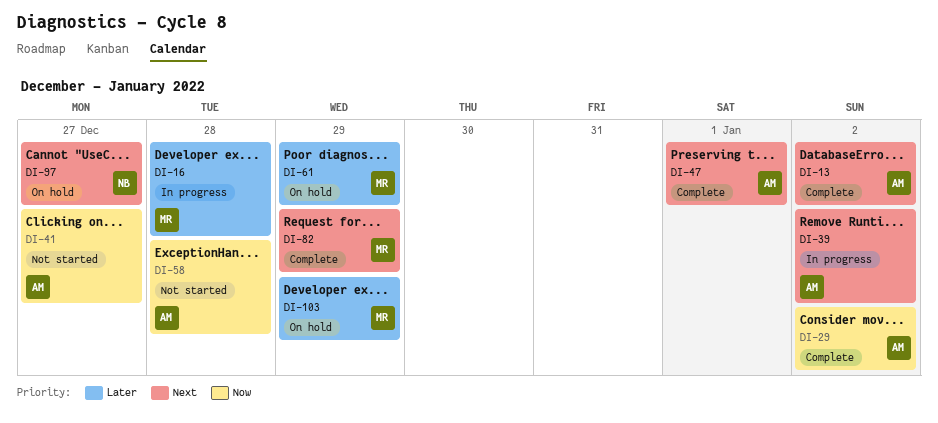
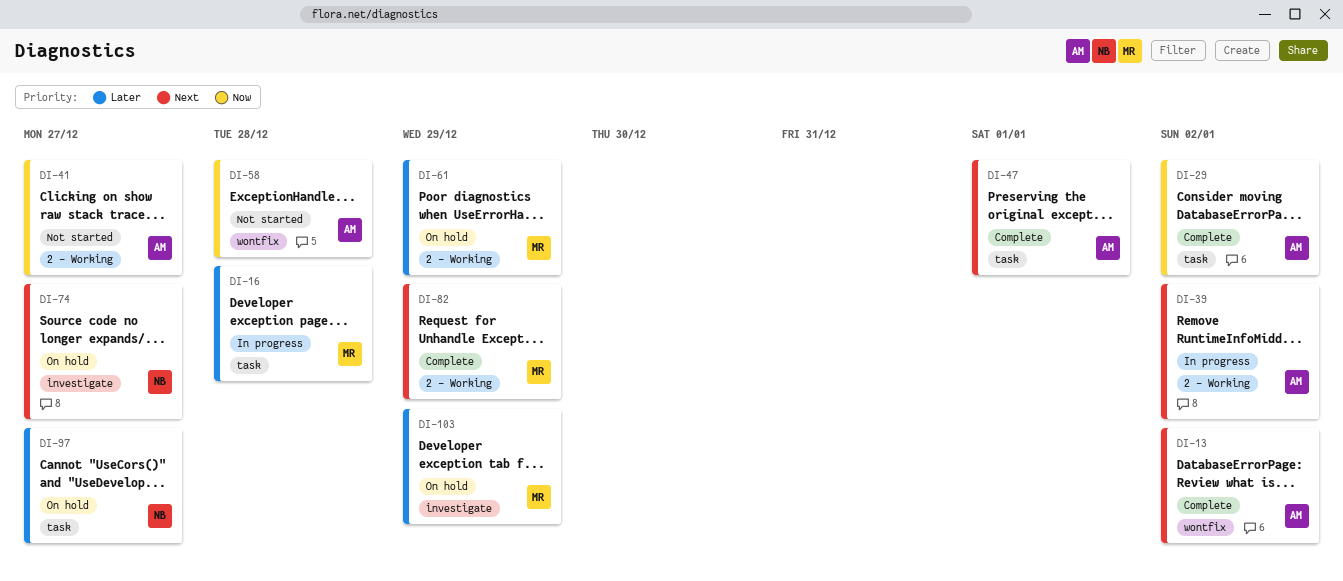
DI-74: none -> present
DI-97, priority: Next -> Later

